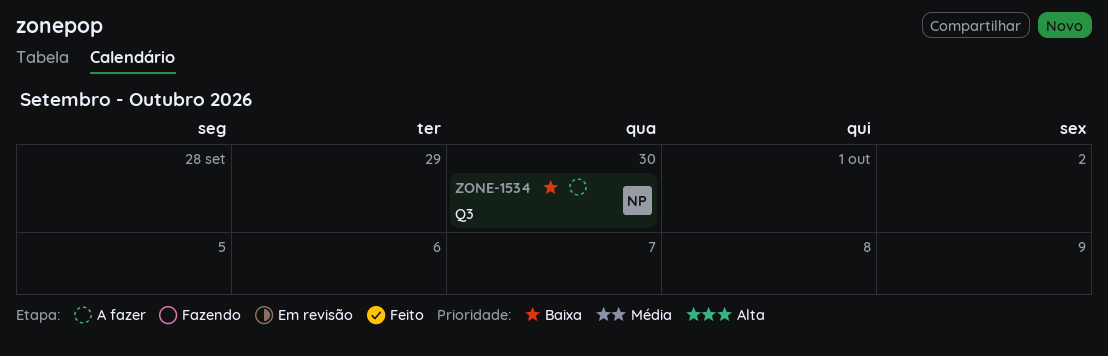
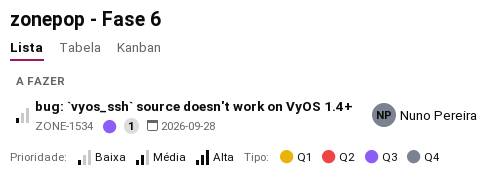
ZONE-1534, due: Sep 30 -> Sep 28

